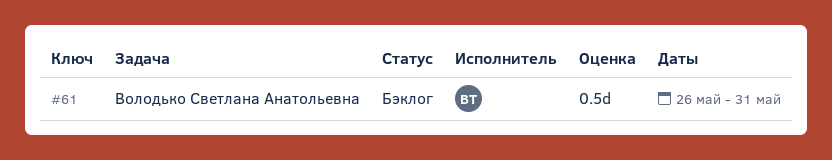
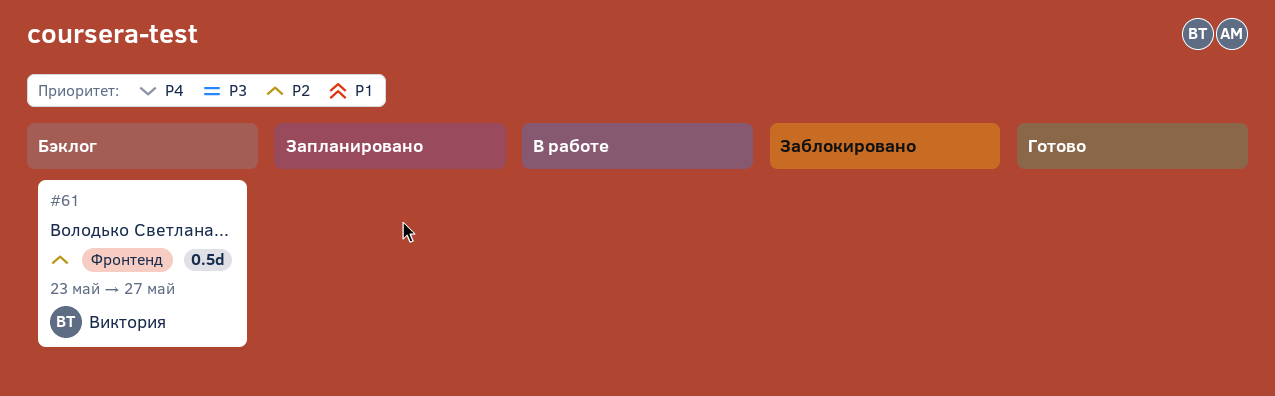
#61, start: May 26 -> May 23
#61, due: May 31 -> May 27

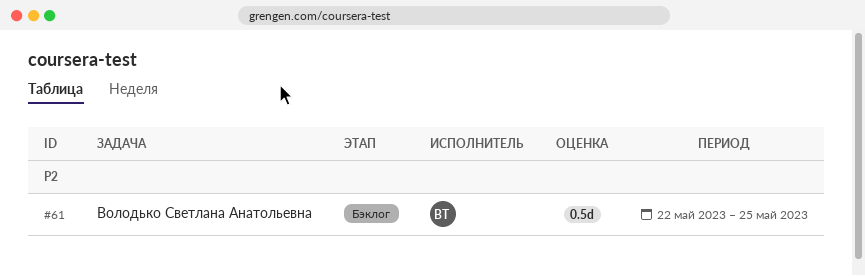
#61, start: May 23 -> May 22
#61, due: May 27 -> May 25

